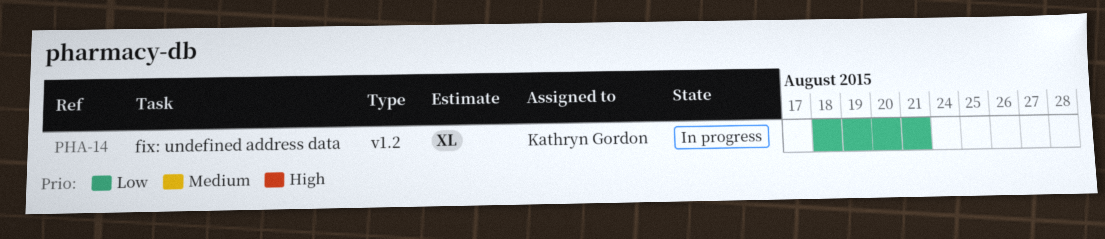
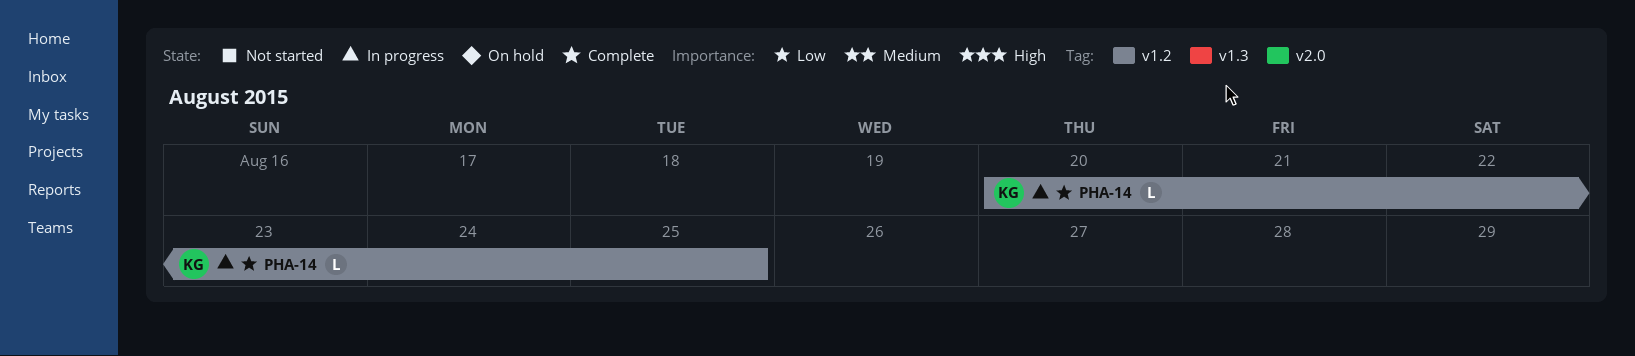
PHA-14, estimate: XL -> L
PHA-14, start: Aug 18 -> Aug 20
PHA-14, due: Aug 21 -> Aug 25

